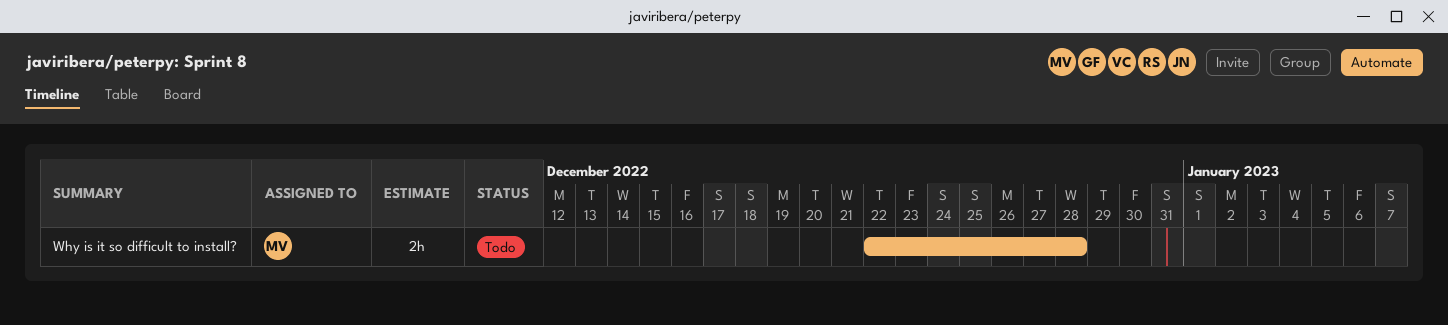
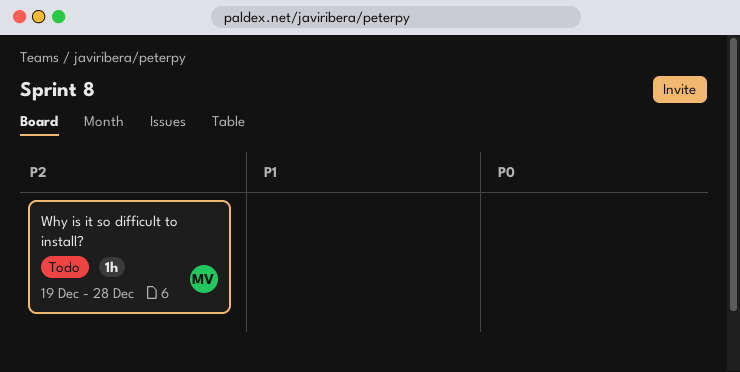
Why is it so difficult to install?, estimate: 2h -> 1h
Why is it so difficult to install?, start: Dec 22 -> Dec 19

